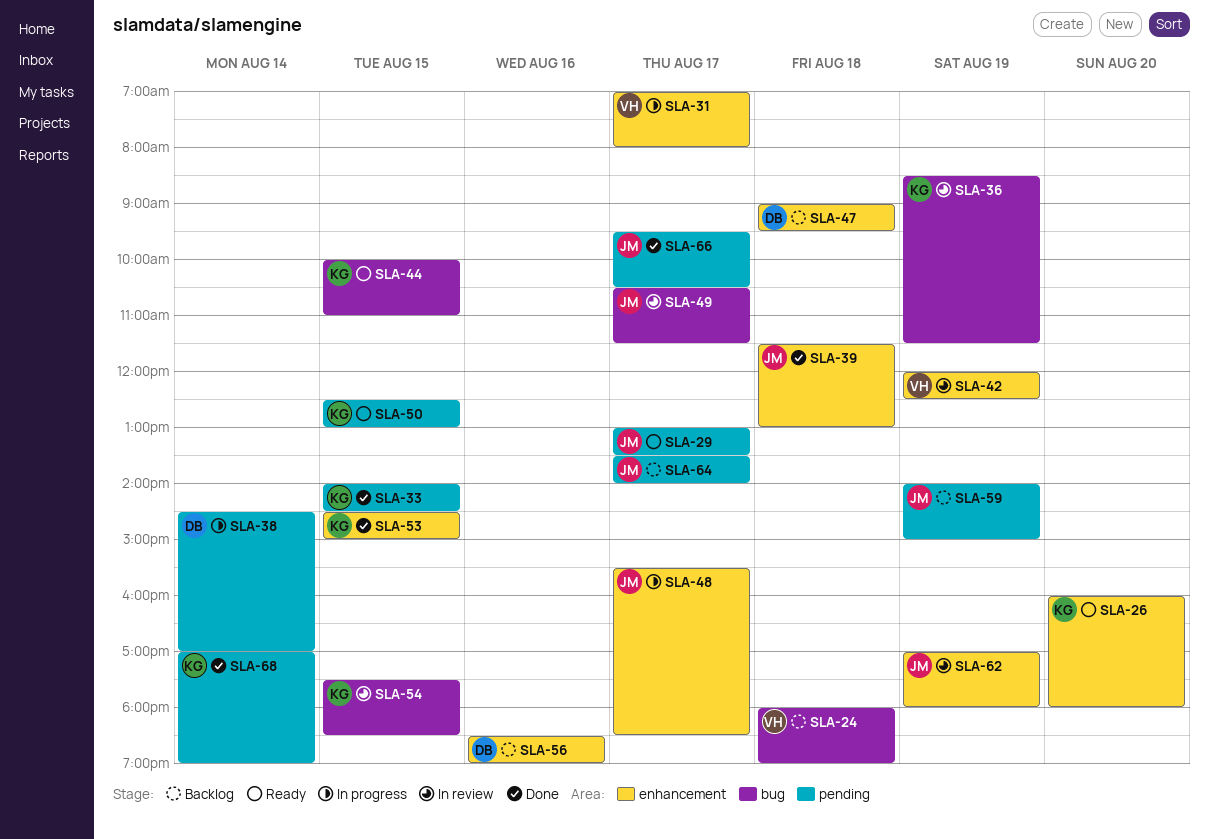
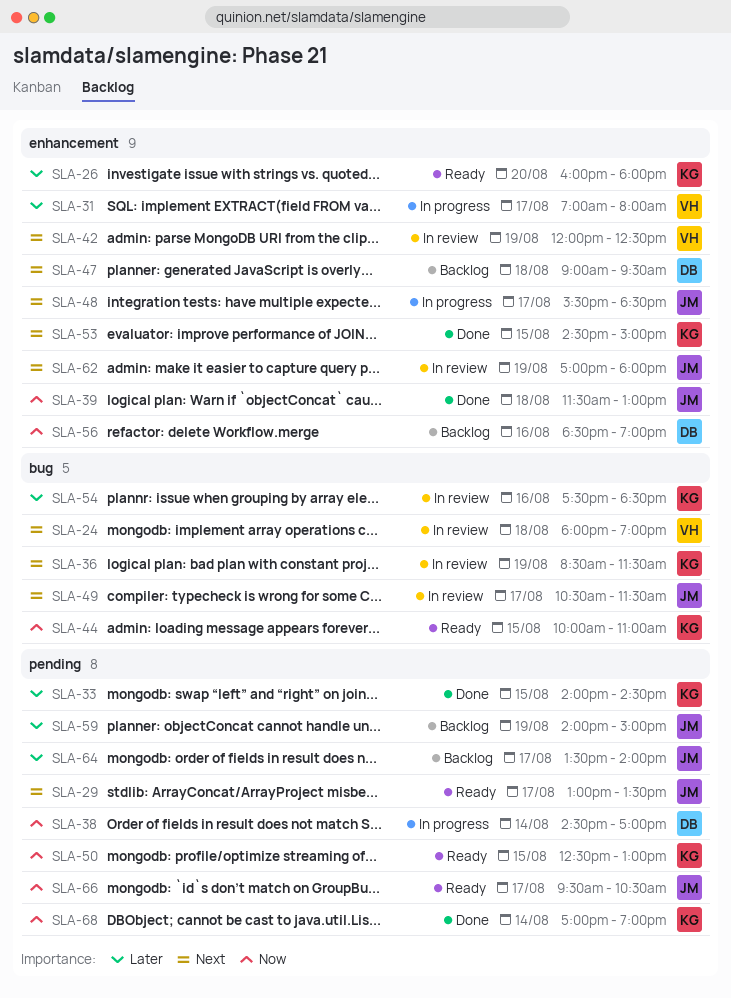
SLA-24, status: Backlog -> In review
SLA-54, day: Aug 15 -> Aug 16
SLA-66, status: Done -> Ready

